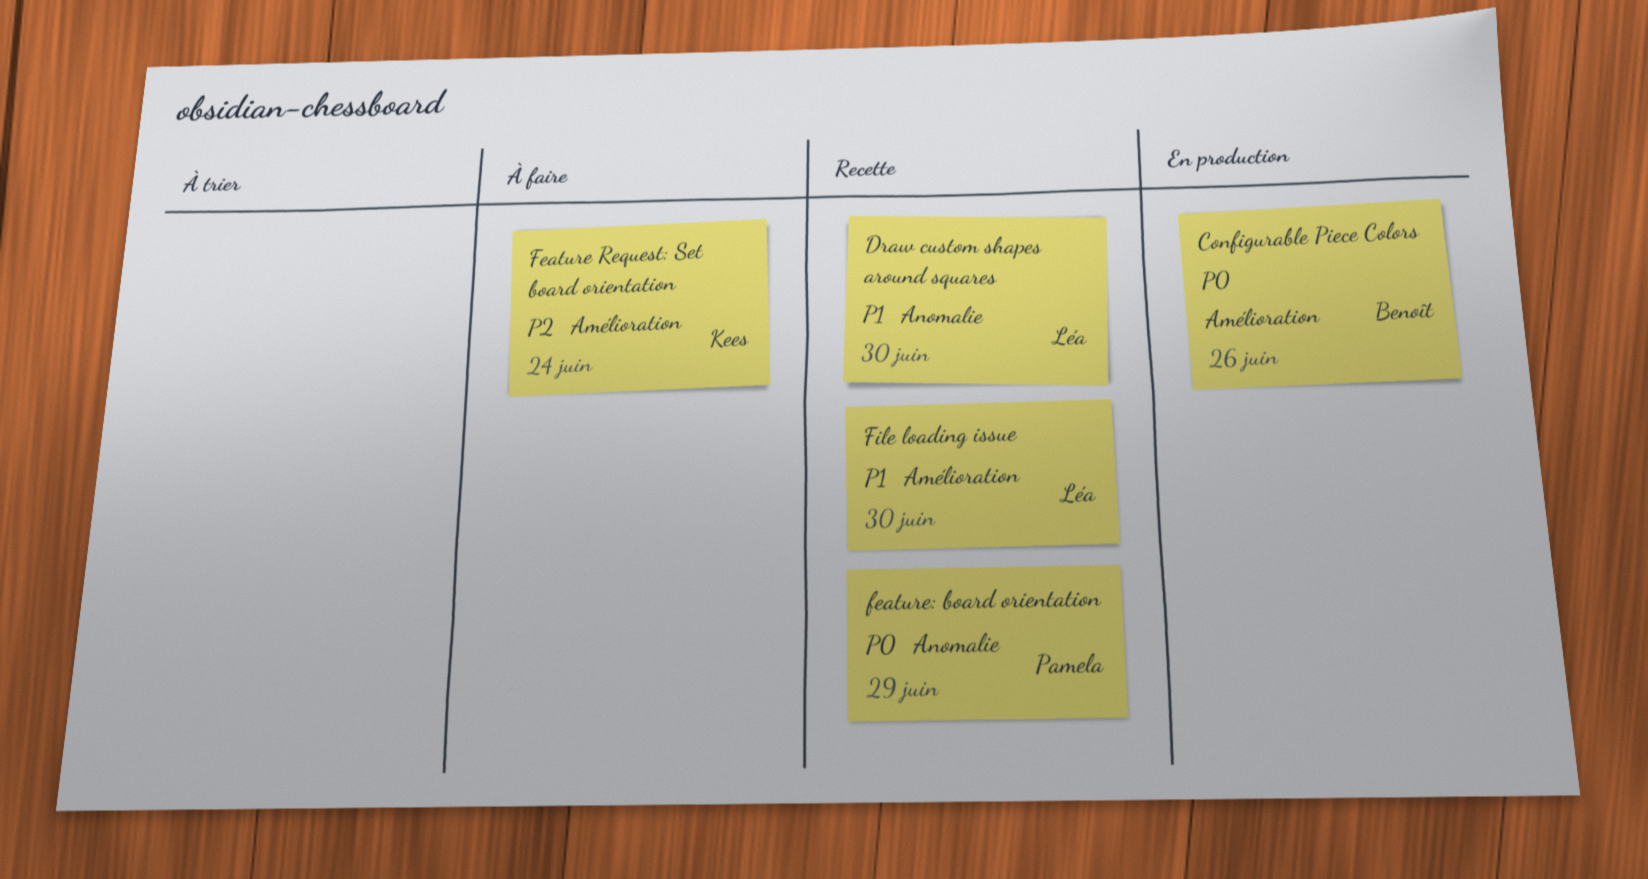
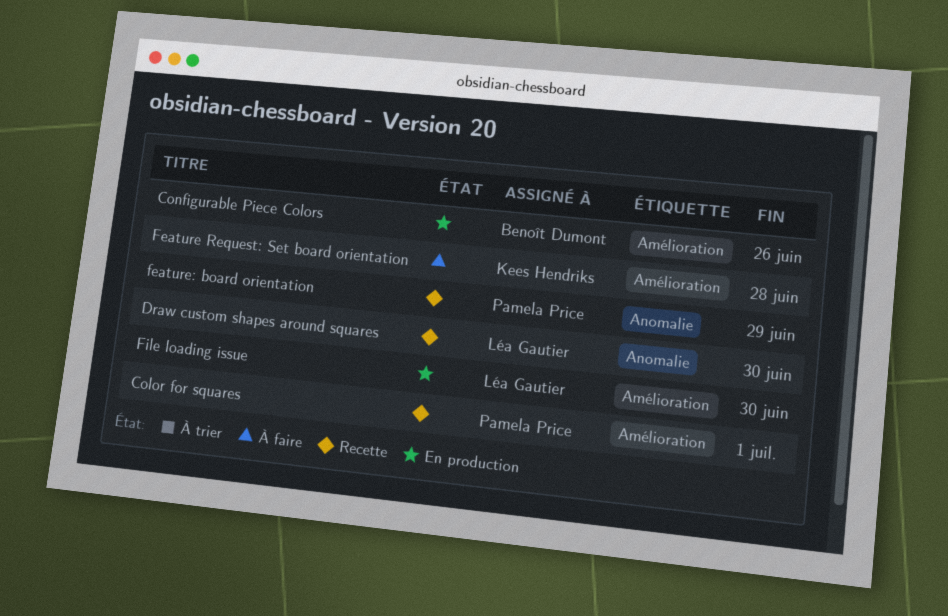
Color for squares: none -> present
Feature Request: Set board orientation, due: Jun 24 -> Jun 28
File loading issue, status: Recette -> En production

